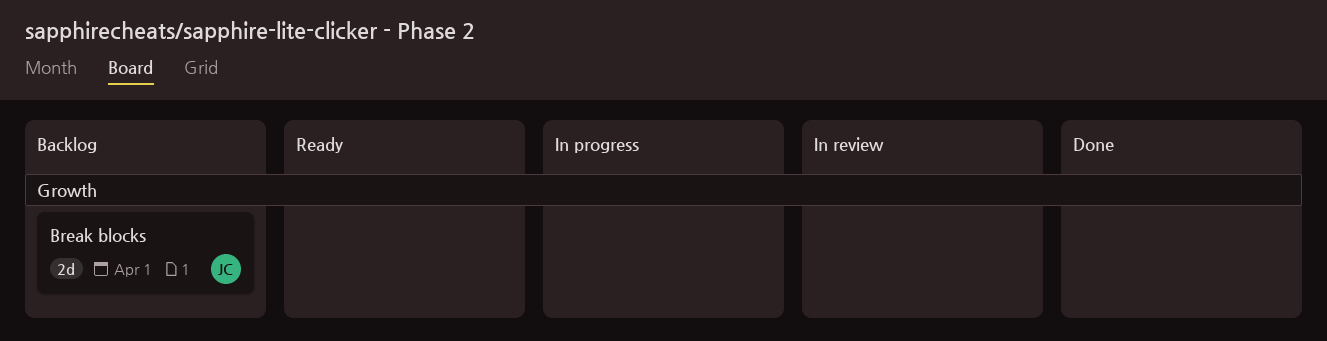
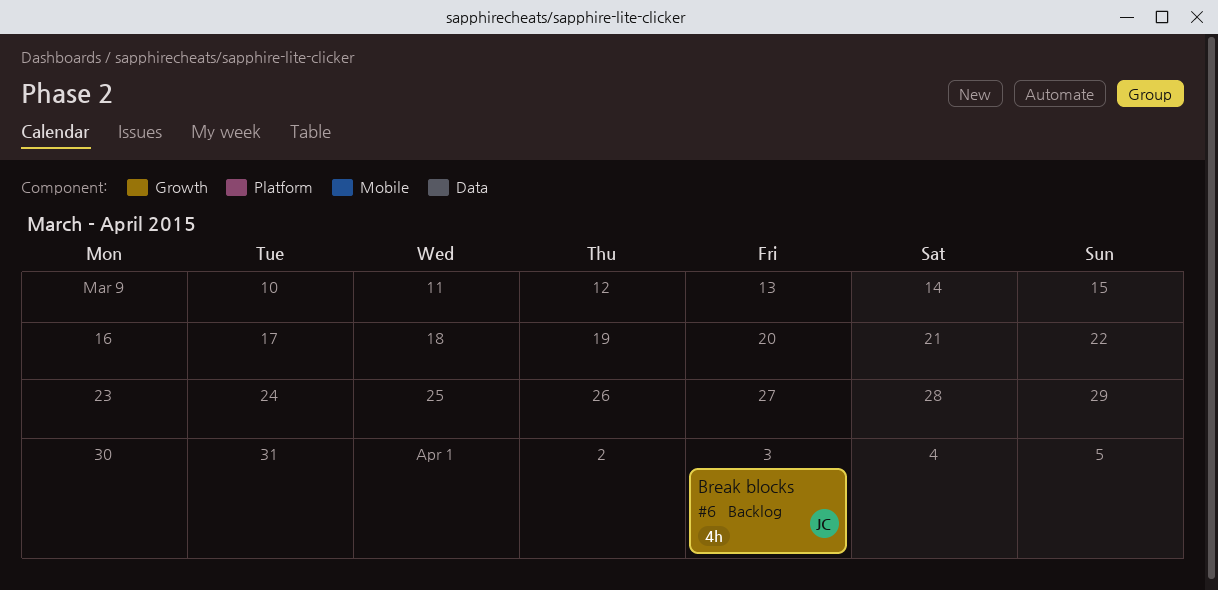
Break blocks, estimate: 2d -> 4h
Break blocks, due: Apr 1 -> Apr 3

